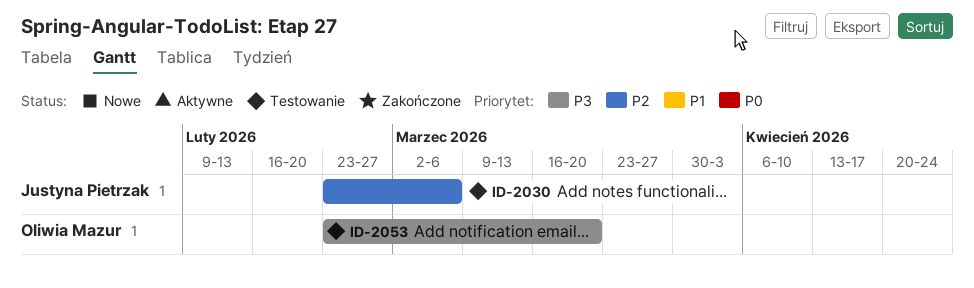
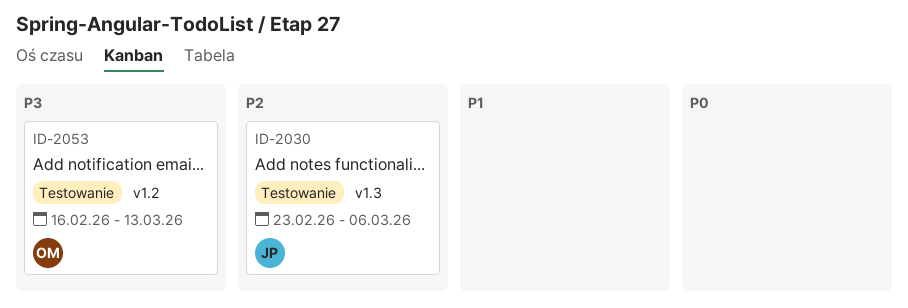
ID-2053, start: Feb 23 -> Feb 16
ID-2053, due: Mar 20 -> Mar 13

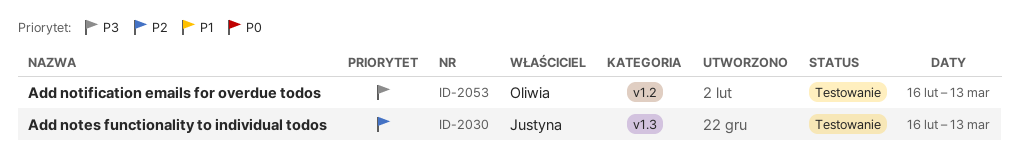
ID-2030, start: Feb 23 -> Feb 16
ID-2030, due: Mar 6 -> Mar 13

